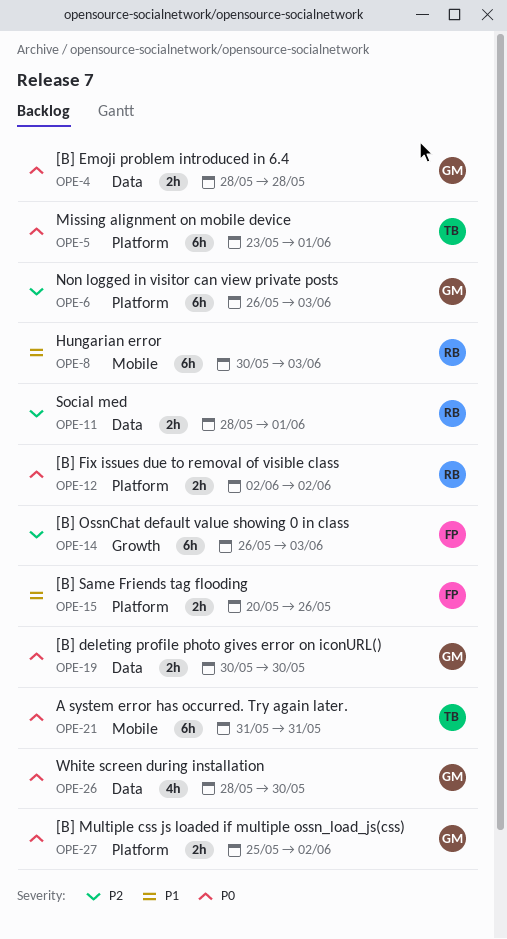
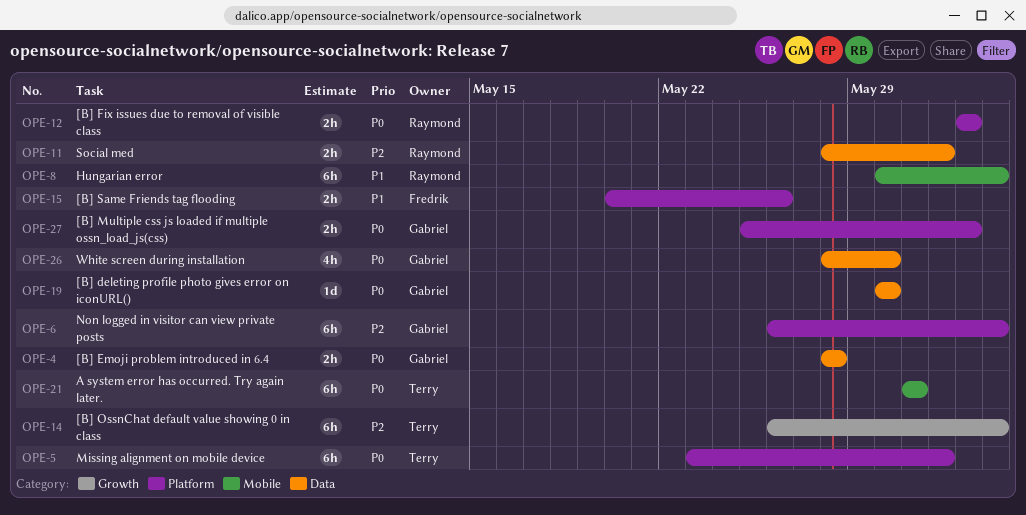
OPE-14, owner: Fredrik -> Terry
OPE-19, estimate: 2h -> 1d

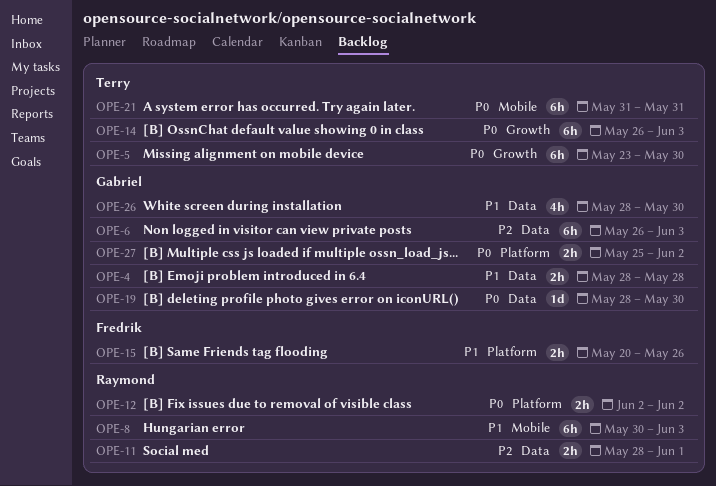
OPE-4, priority: P0 -> P1
OPE-5, label: Platform -> Growth
OPE-5, due: Jun 1 -> May 30
OPE-6, label: Platform -> Data
OPE-14, priority: P2 -> P0
OPE-19, start: May 30 -> May 28
OPE-26, priority: P0 -> P1

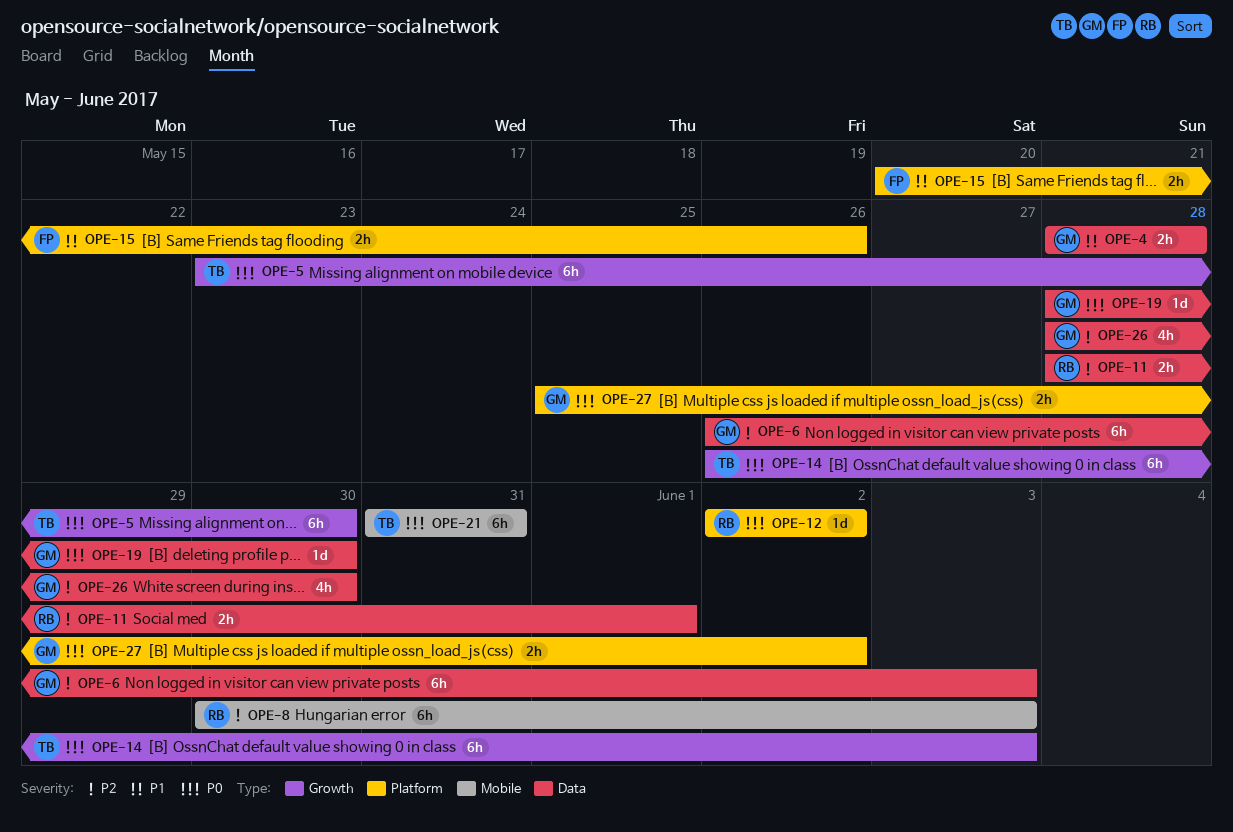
OPE-8, priority: P1 -> P2
OPE-12, estimate: 2h -> 1d
OPE-26, priority: P1 -> P2

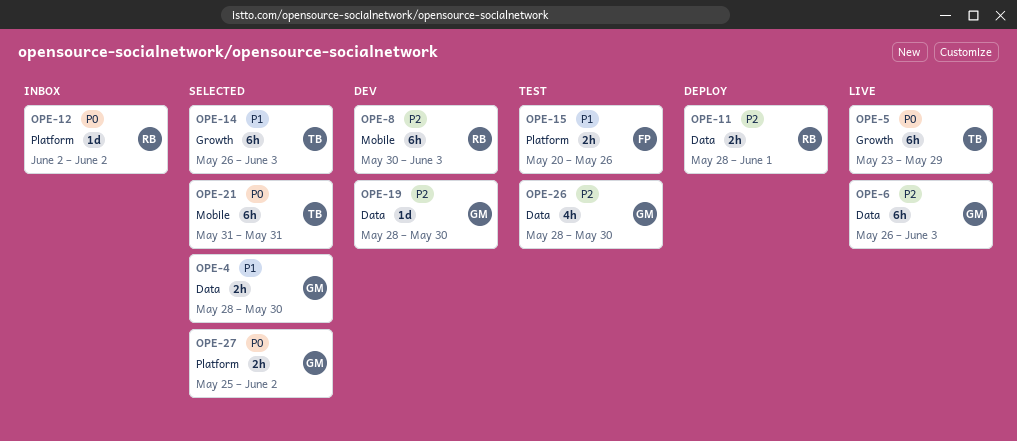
OPE-4, due: May 28 -> May 30
OPE-5, due: May 30 -> May 29
OPE-14, priority: P0 -> P1
OPE-19, priority: P0 -> P2

